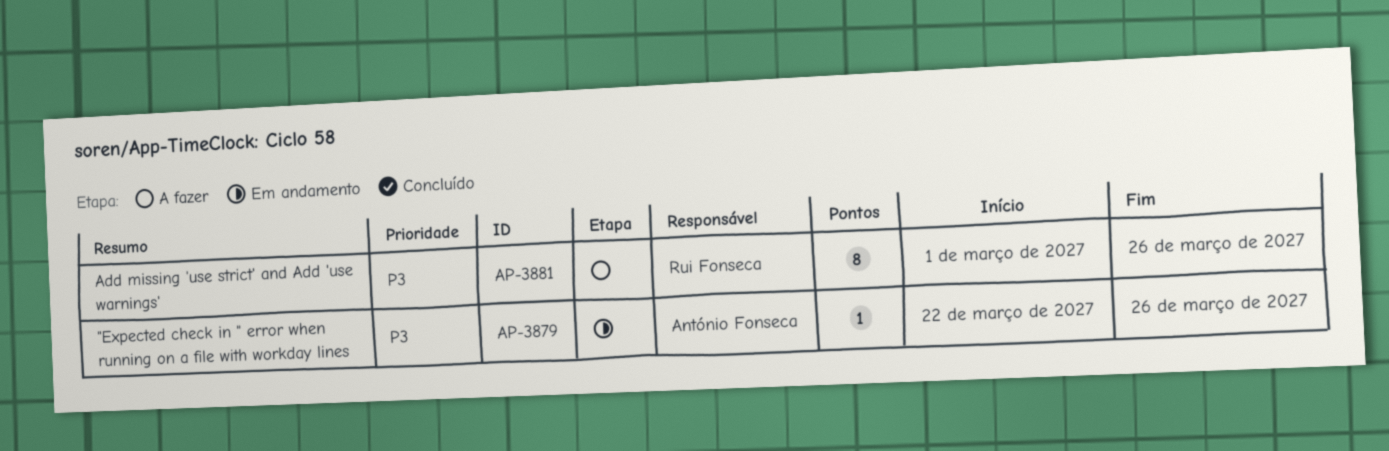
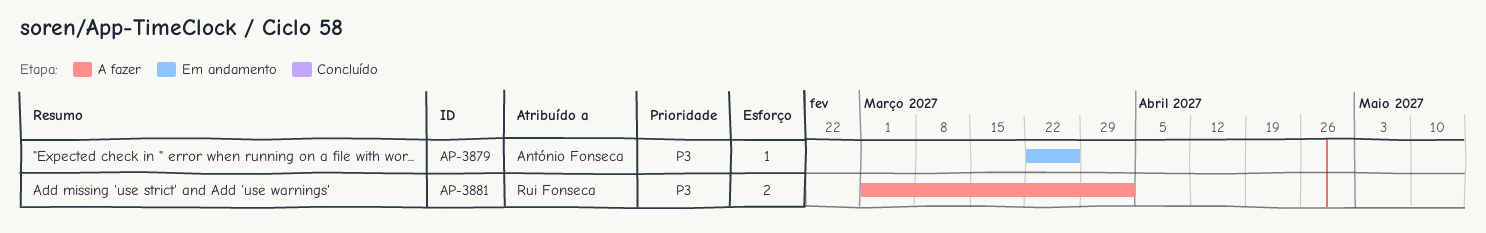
AP-3881, estimate: 8 -> 2
AP-3881, due: Mar 26 -> Apr 2

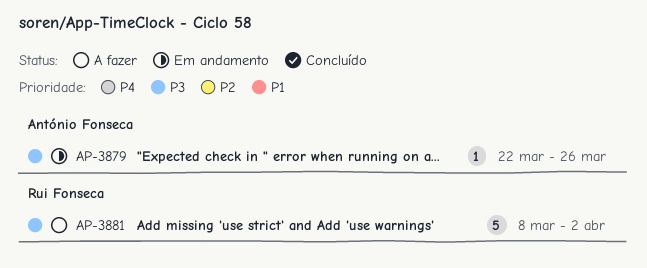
AP-3881, estimate: 2 -> 5
AP-3881, start: Mar 1 -> Mar 8

